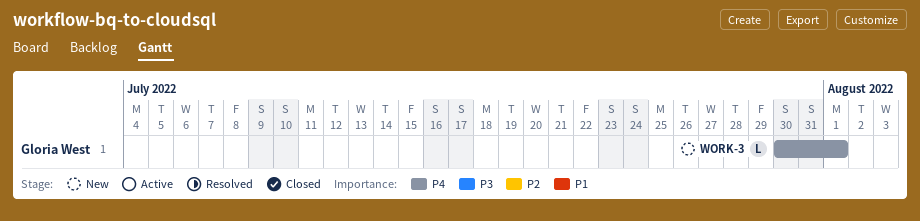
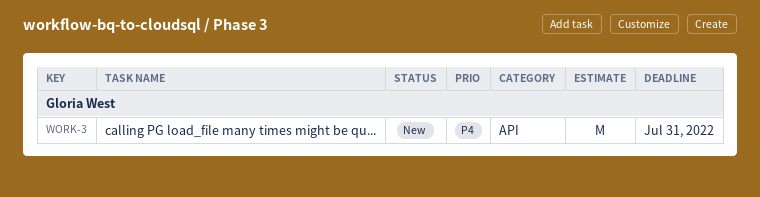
WORK-3, estimate: L -> M
WORK-3, due: Aug 1 -> Jul 31

